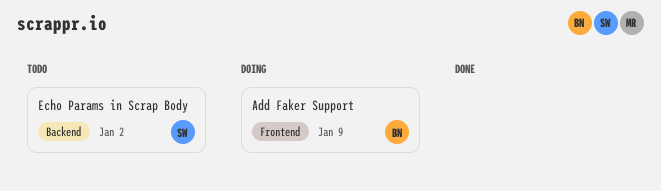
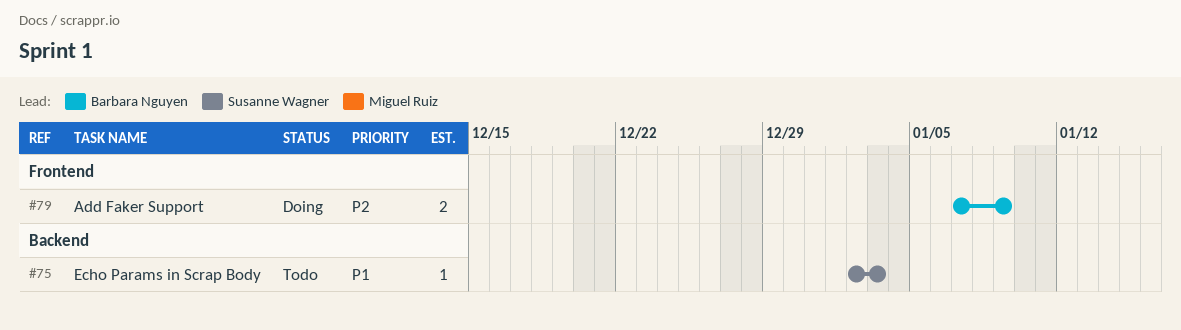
Echo Params in Scrap Body, due: Jan 2 -> Jan 3

